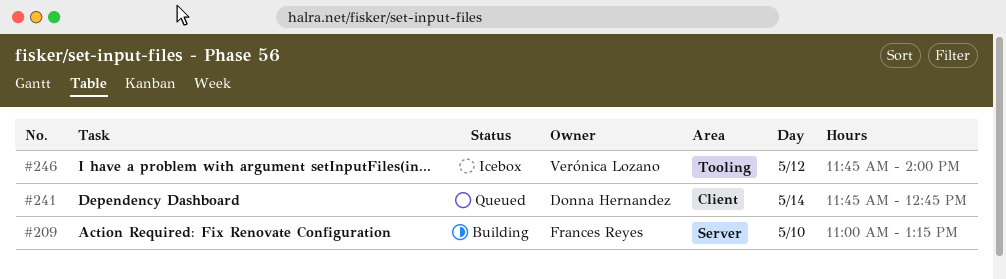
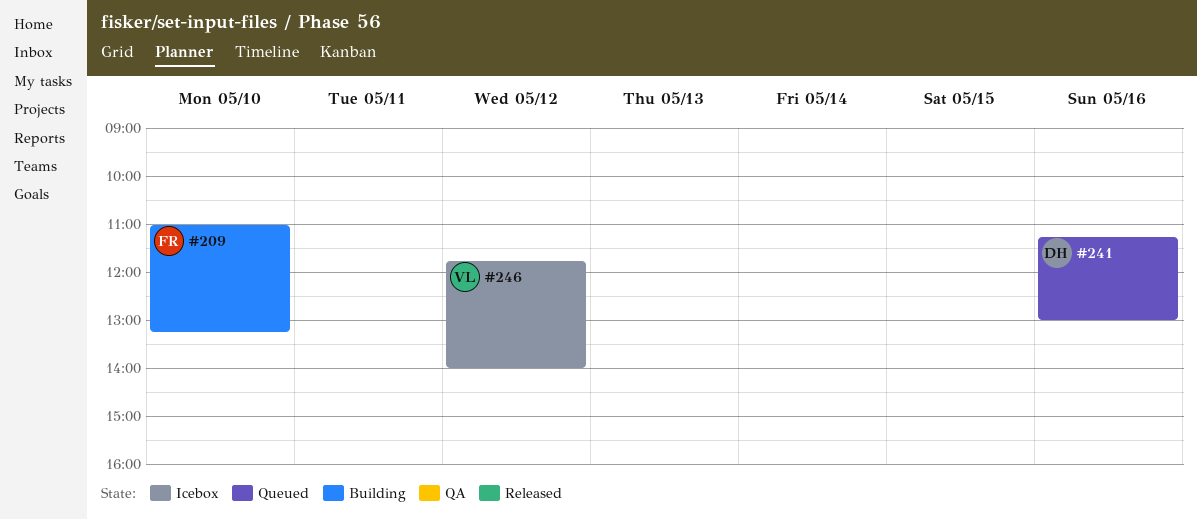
#241, day: May 14 -> May 16
#241, begins: 11:45 -> 11:15
#241, ends: 12:45 -> 13:00

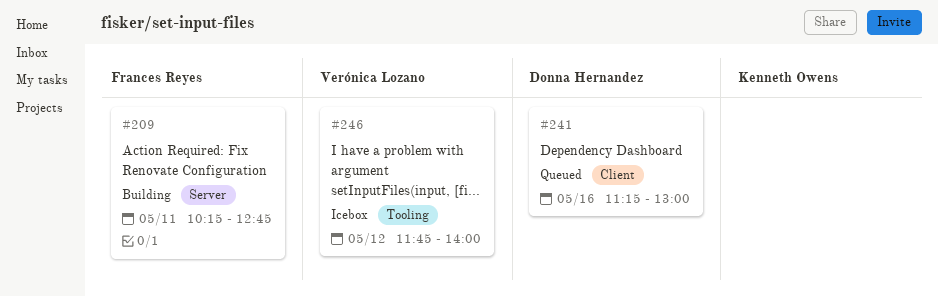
#209, day: May 10 -> May 11
#209, begins: 11:00 -> 10:15
#209, ends: 13:15 -> 12:45

